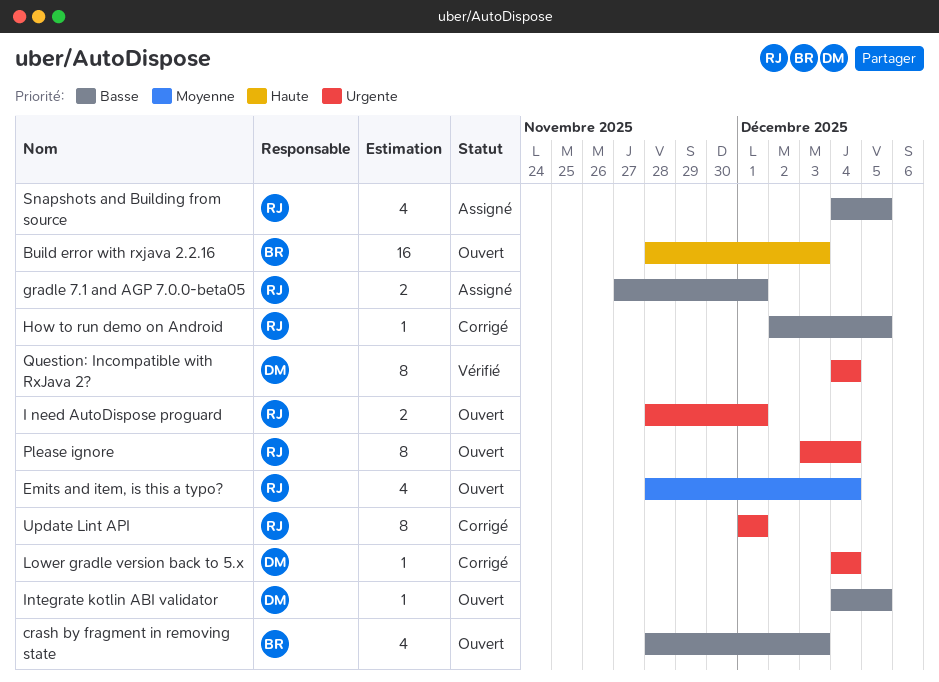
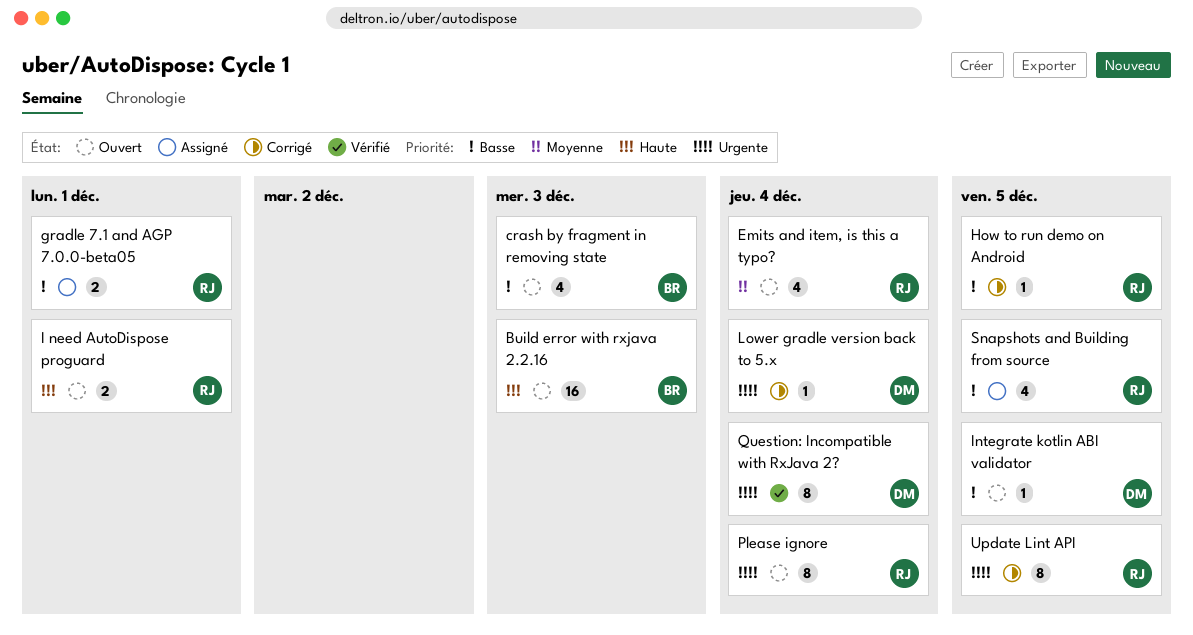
I need AutoDispose proguard, priority: Urgente -> Haute
Update Lint API, due: Dec 1 -> Dec 5

